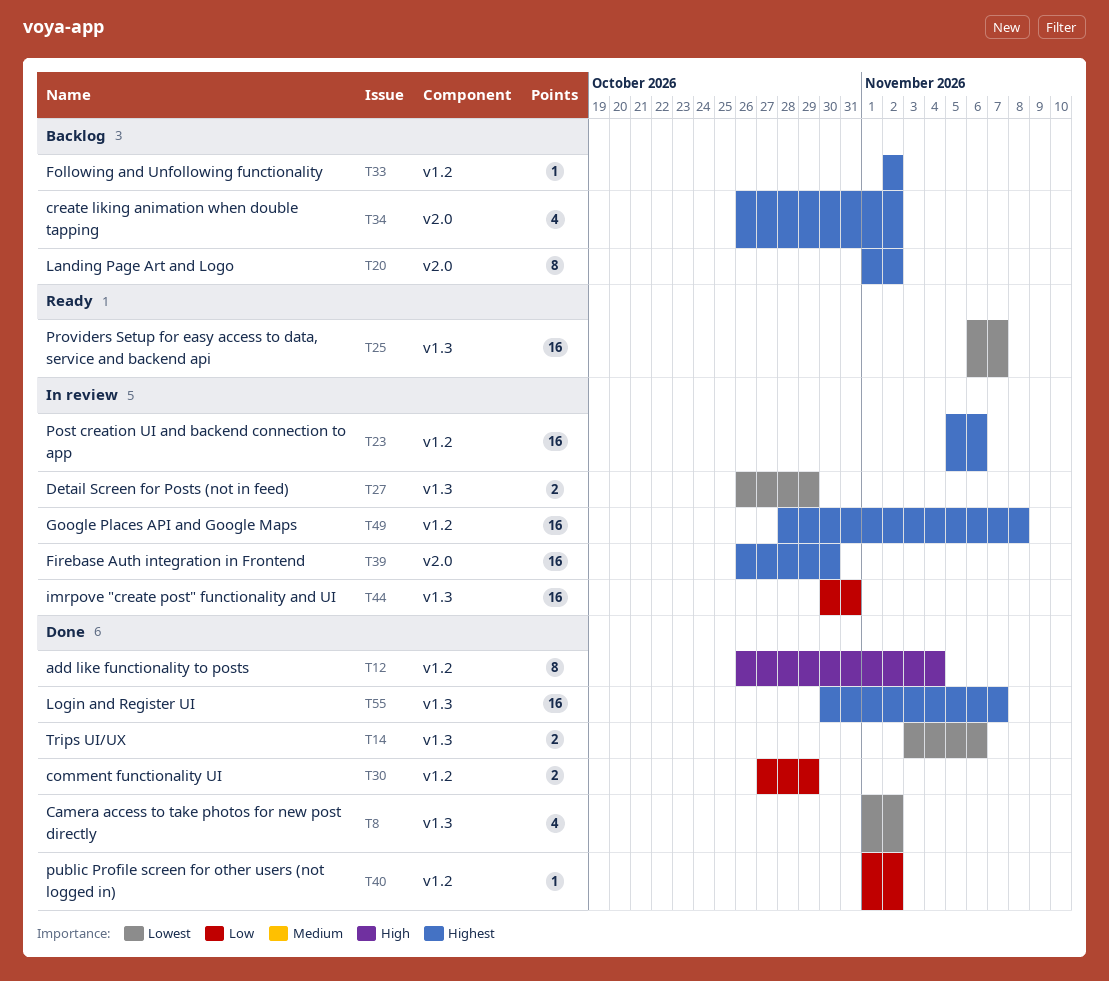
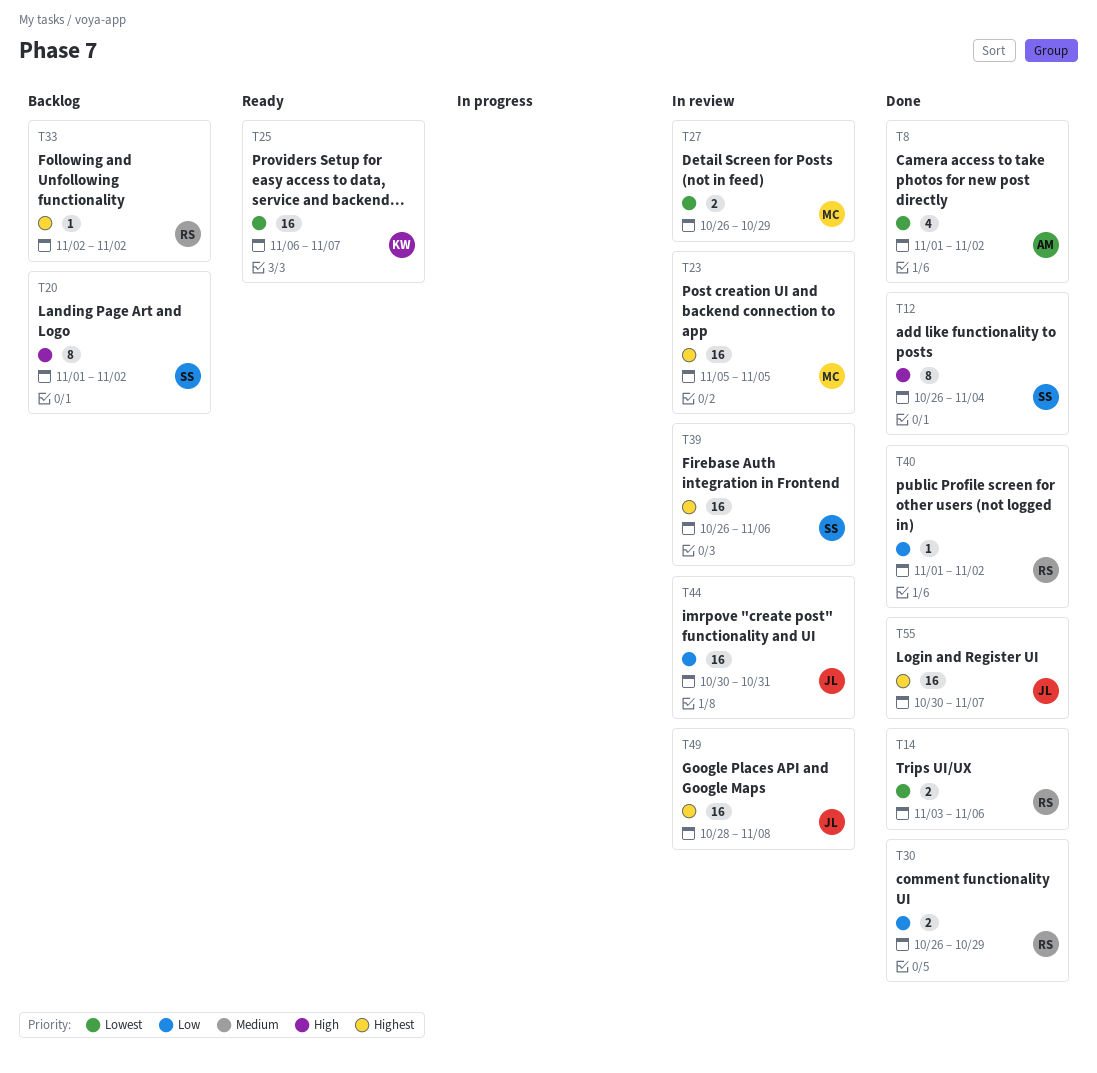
T20, priority: Highest -> High
T23, due: Nov 6 -> Nov 5
T30, start: Oct 27 -> Oct 26
T34: present -> none
T39, due: Oct 30 -> Nov 6

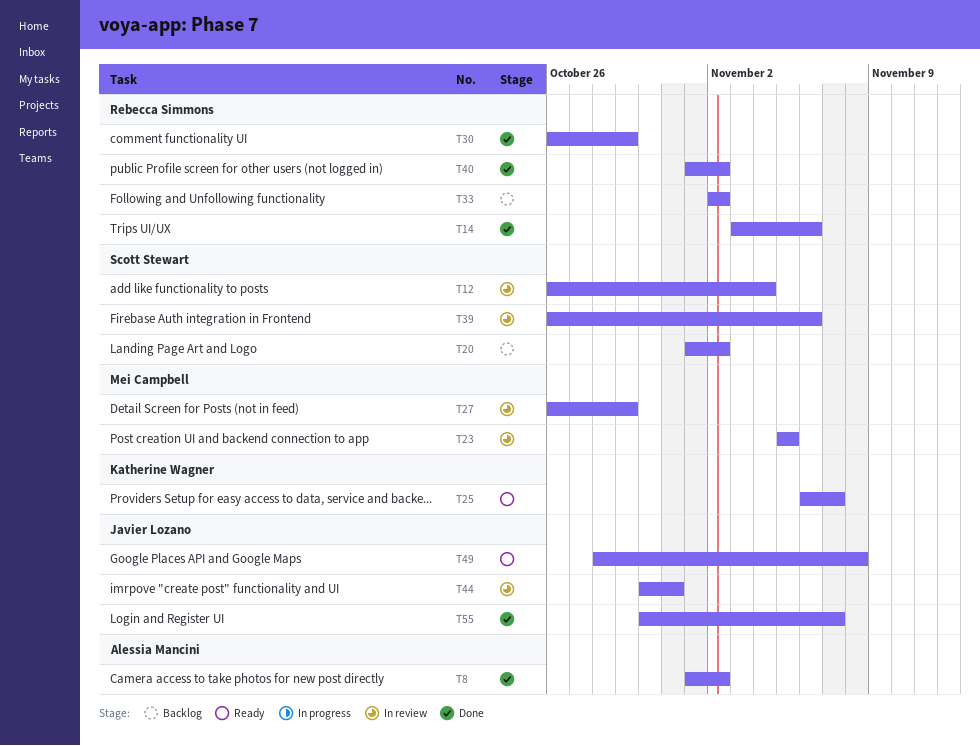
T12, status: Done -> In review
T49, status: In review -> Ready

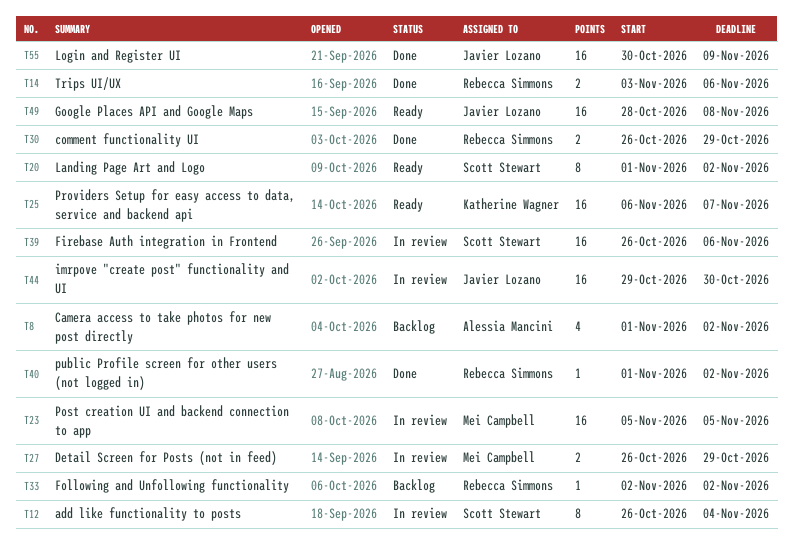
T8, status: Done -> Backlog
T20, status: Backlog -> Ready
T44, start: Oct 30 -> Oct 29
T44, due: Oct 31 -> Oct 30
T55, due: Nov 7 -> Nov 9

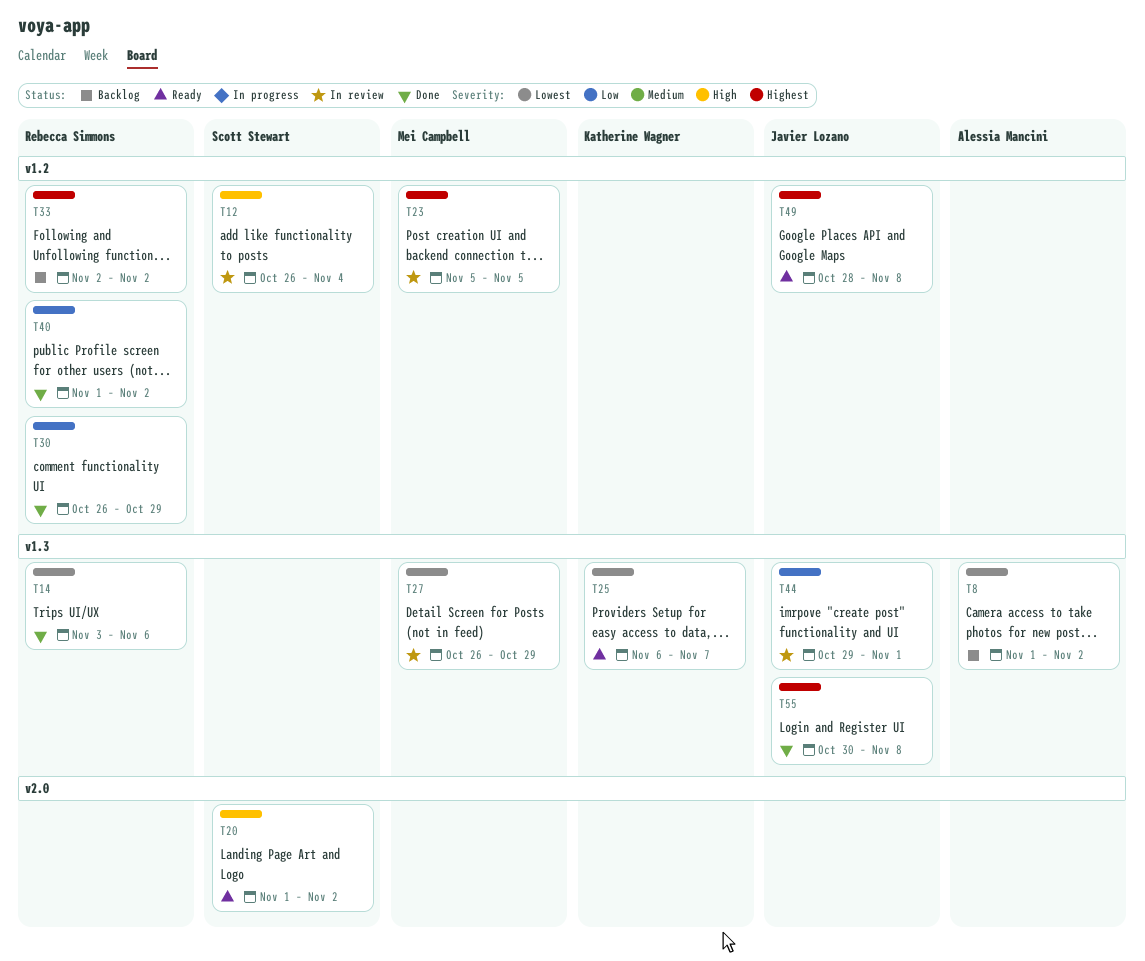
T39: present -> none
T44, due: Oct 30 -> Nov 1
T55, due: Nov 9 -> Nov 8

